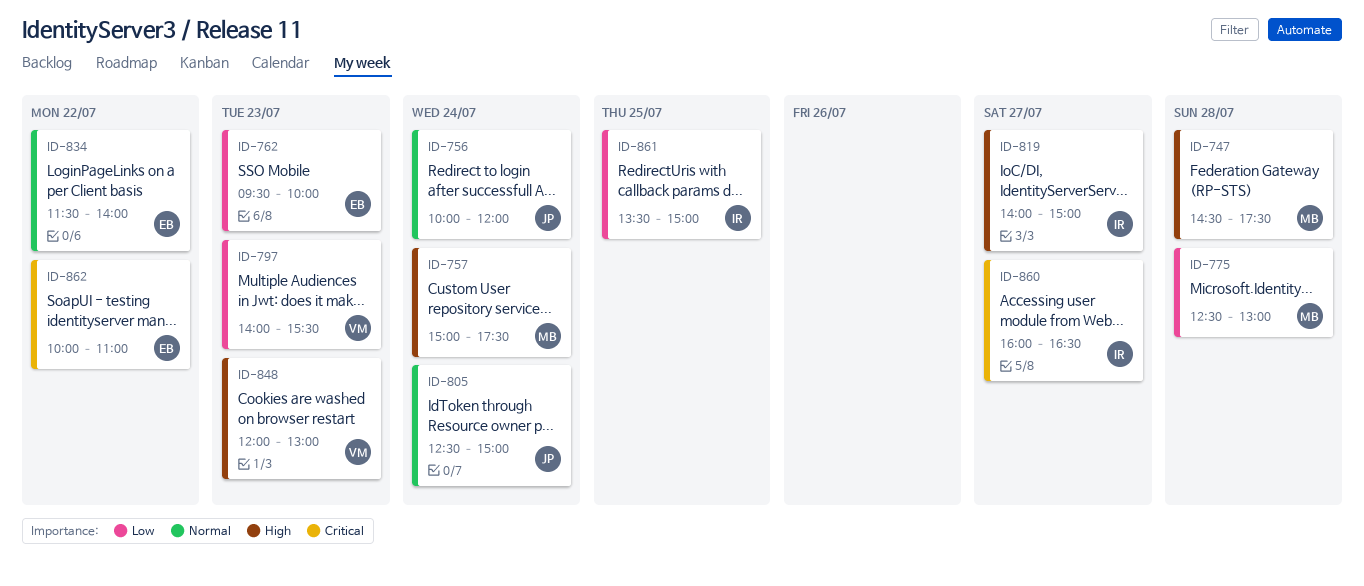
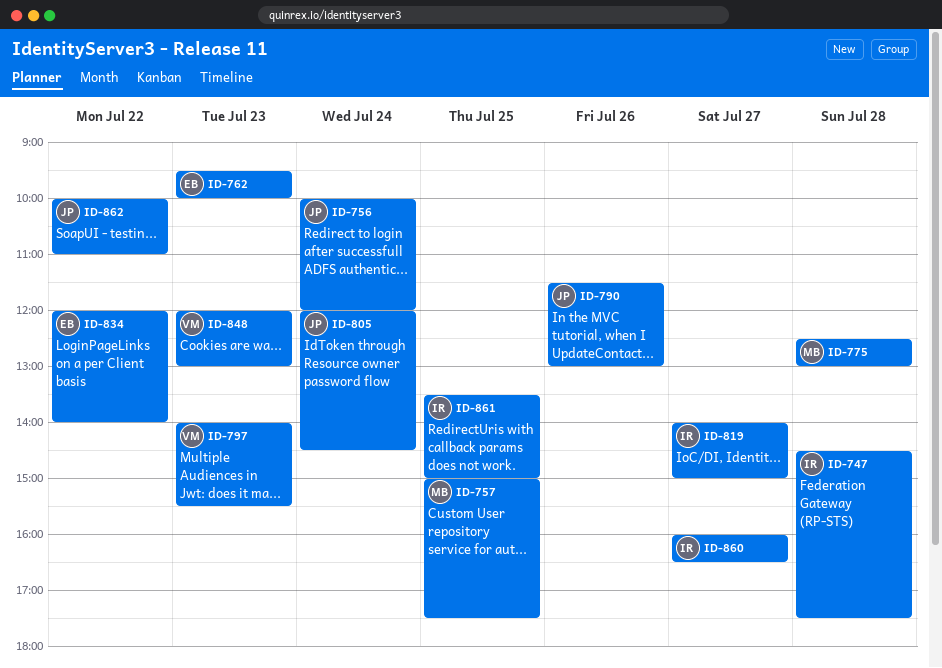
ID-747, owner: MB -> IR
ID-757, day: Jul 24 -> Jul 25
ID-790: none -> present
ID-805, begins: 12:30 -> 12:00
ID-805, ends: 15:00 -> 14:30
ID-834, begins: 11:30 -> 12:00
ID-862, owner: EB -> JP

